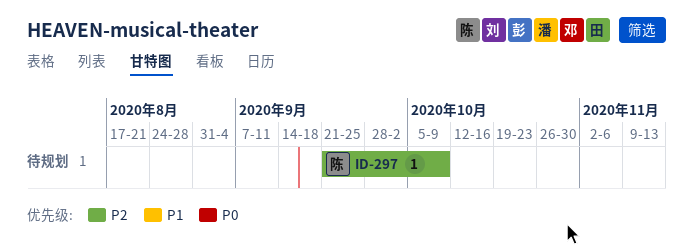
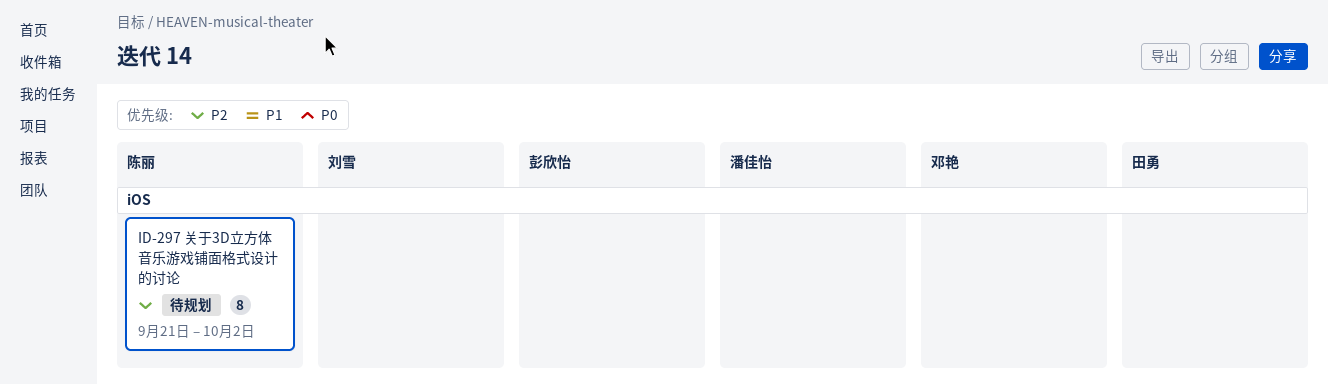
ID-297, estimate: 1 -> 8
ID-297, due: Oct 9 -> Oct 2

